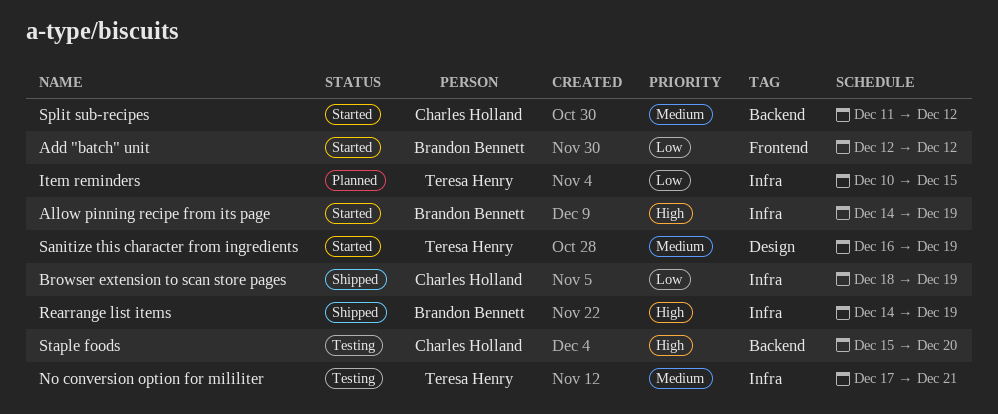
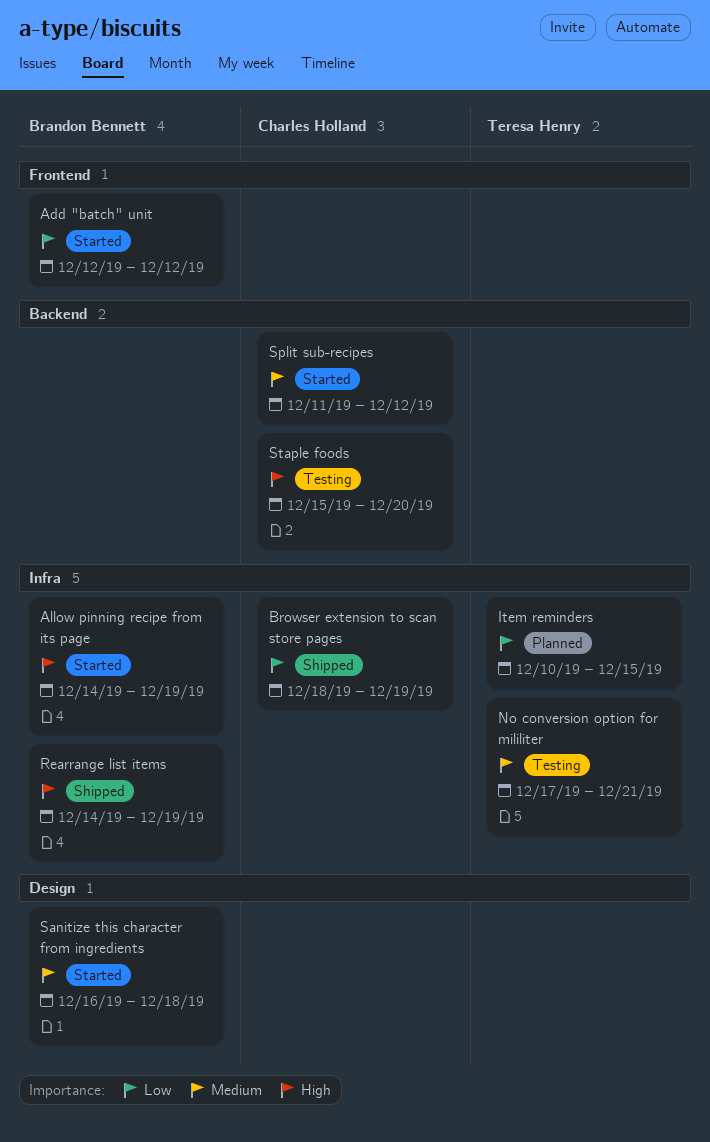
Sanitize this character from ingredients, owner: Teresa Henry -> Brandon Bennett
Sanitize this character from ingredients, due: Dec 19 -> Dec 18

